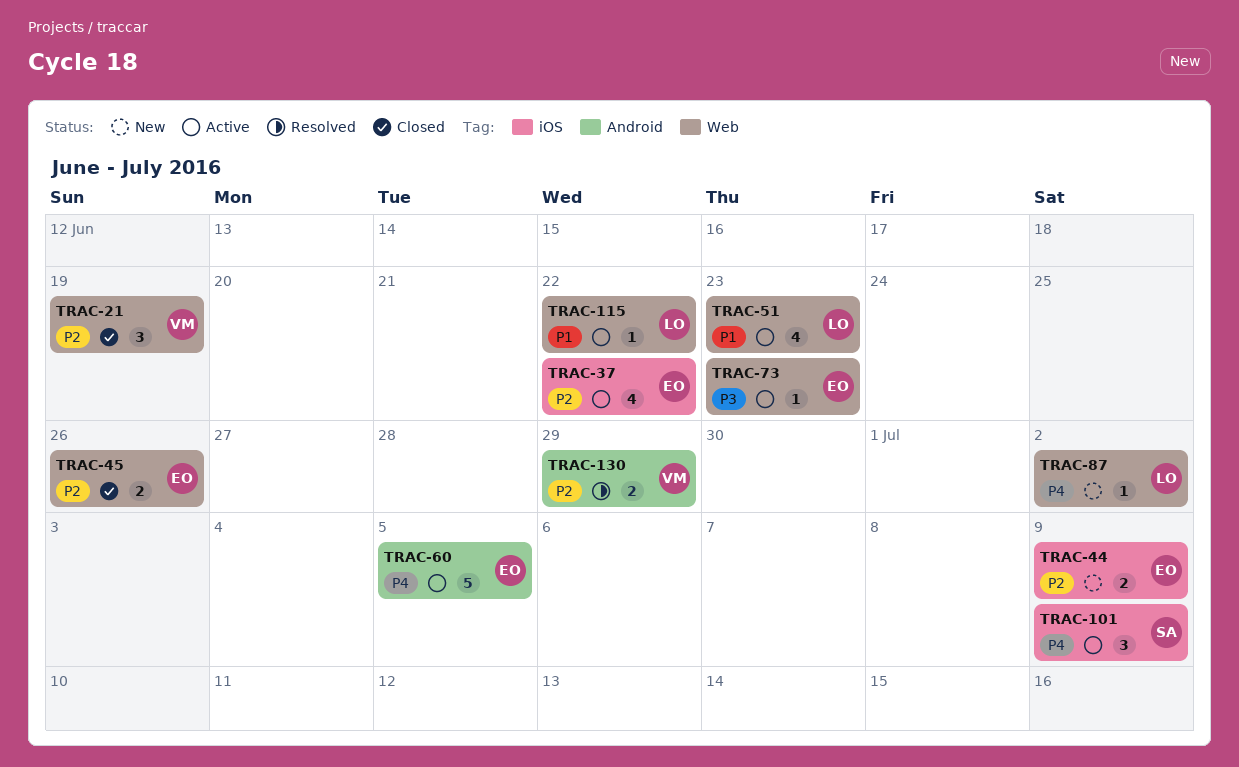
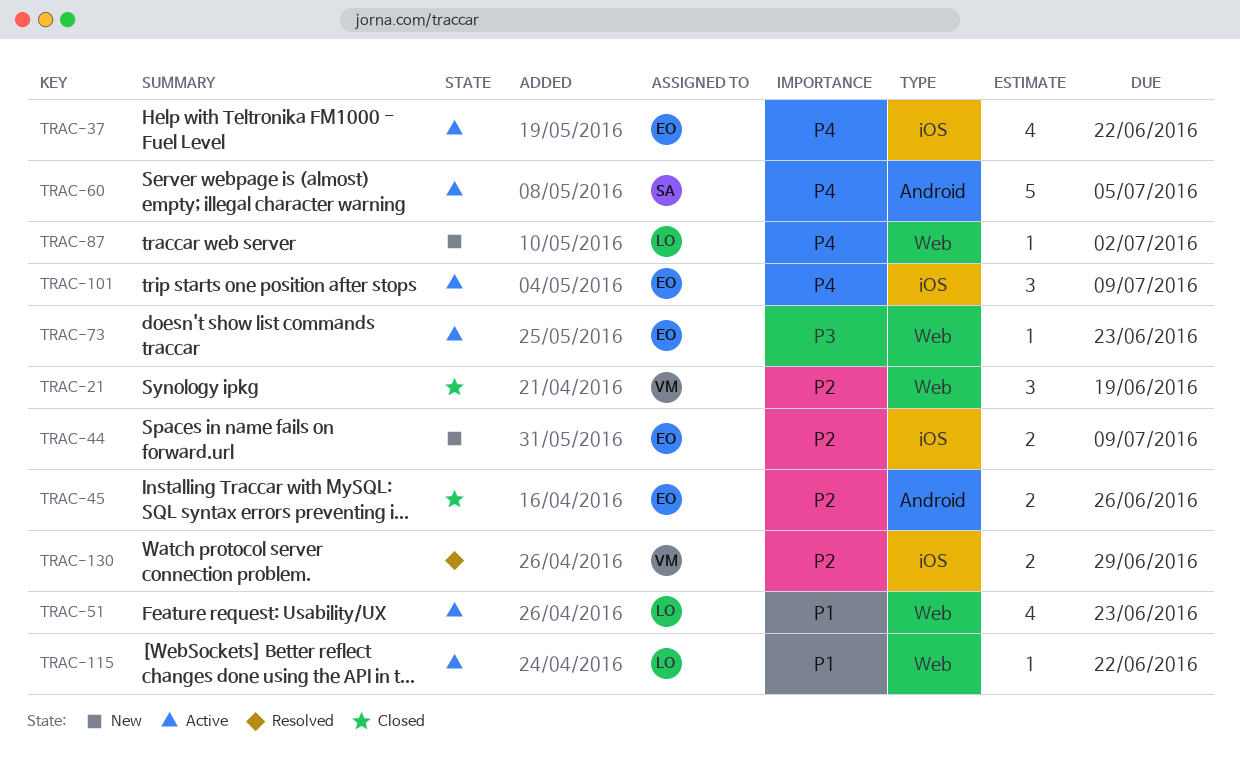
TRAC-37, priority: P2 -> P4
TRAC-45, label: Web -> Android
TRAC-60, owner: EO -> SA
TRAC-101, owner: SA -> EO
TRAC-130, label: Android -> iOS

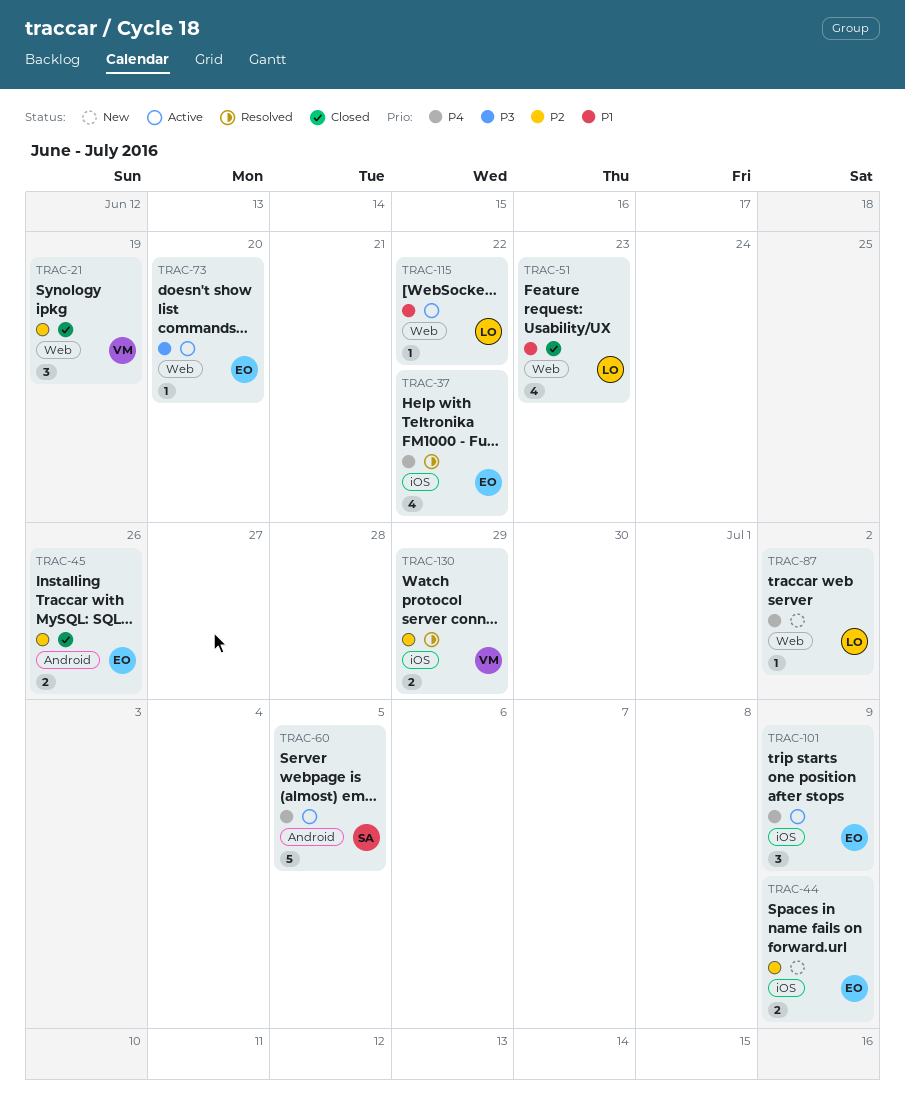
TRAC-37, status: Active -> Resolved
TRAC-51, status: Active -> Closed
TRAC-73, due: Jun 23 -> Jun 20

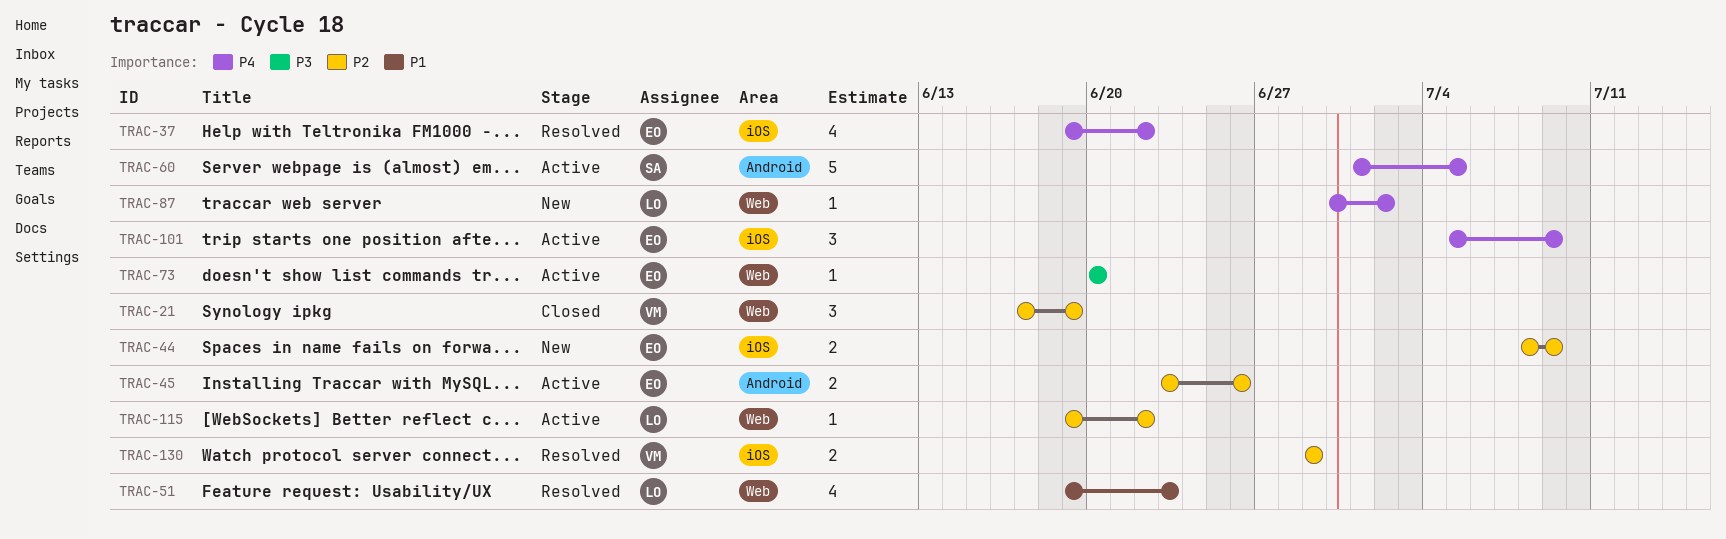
TRAC-45, status: Closed -> Active
TRAC-51, status: Closed -> Resolved
TRAC-115, priority: P1 -> P2

